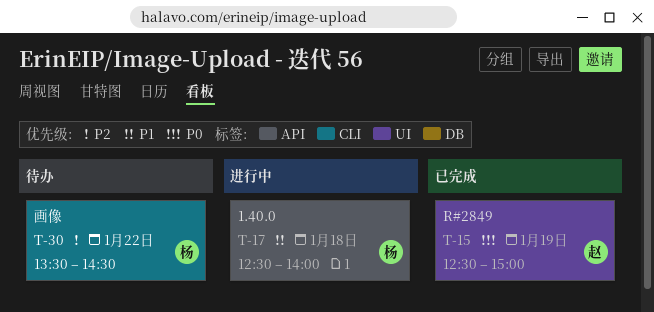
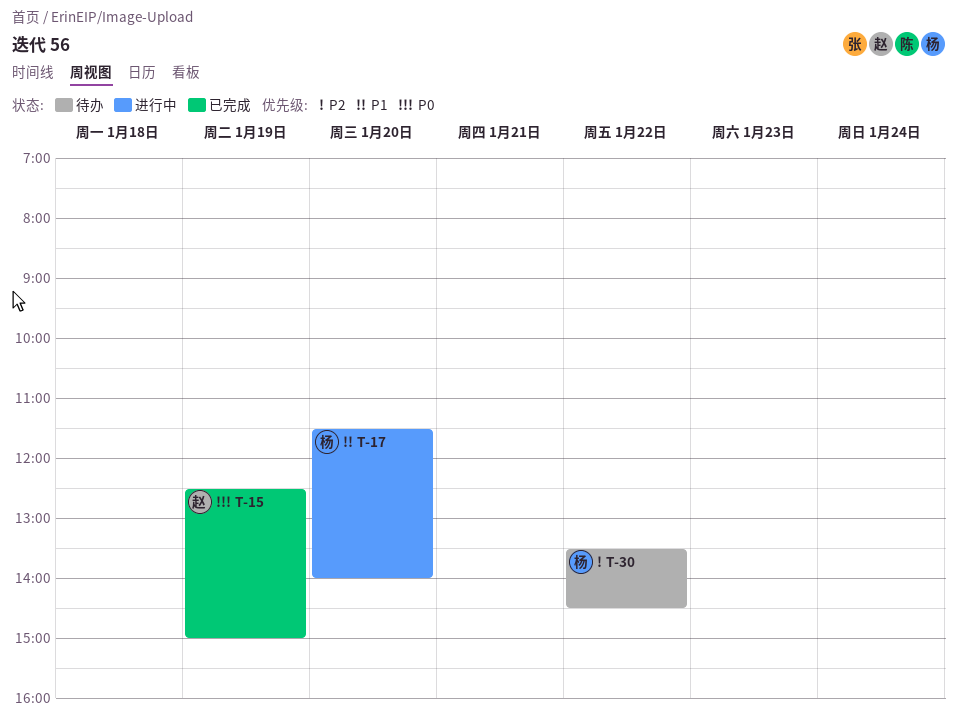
T-17, day: Jan 18 -> Jan 20
T-17, begins: 12:30 -> 11:30

